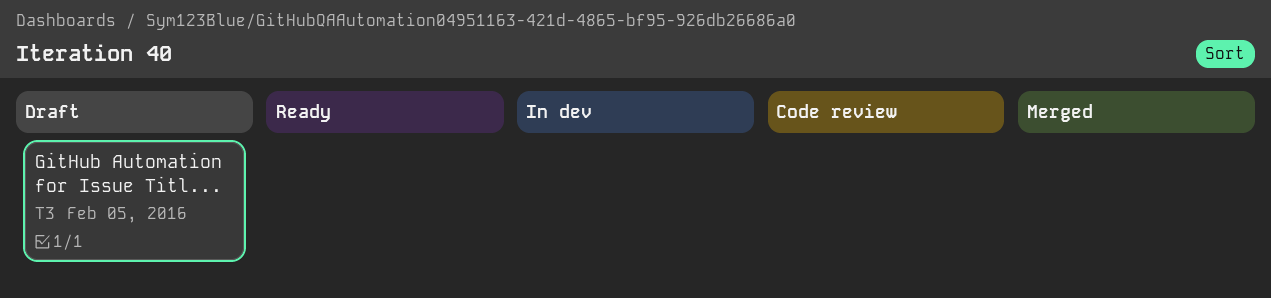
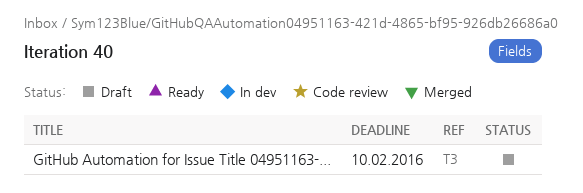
T3, due: Feb 5 -> Feb 10

